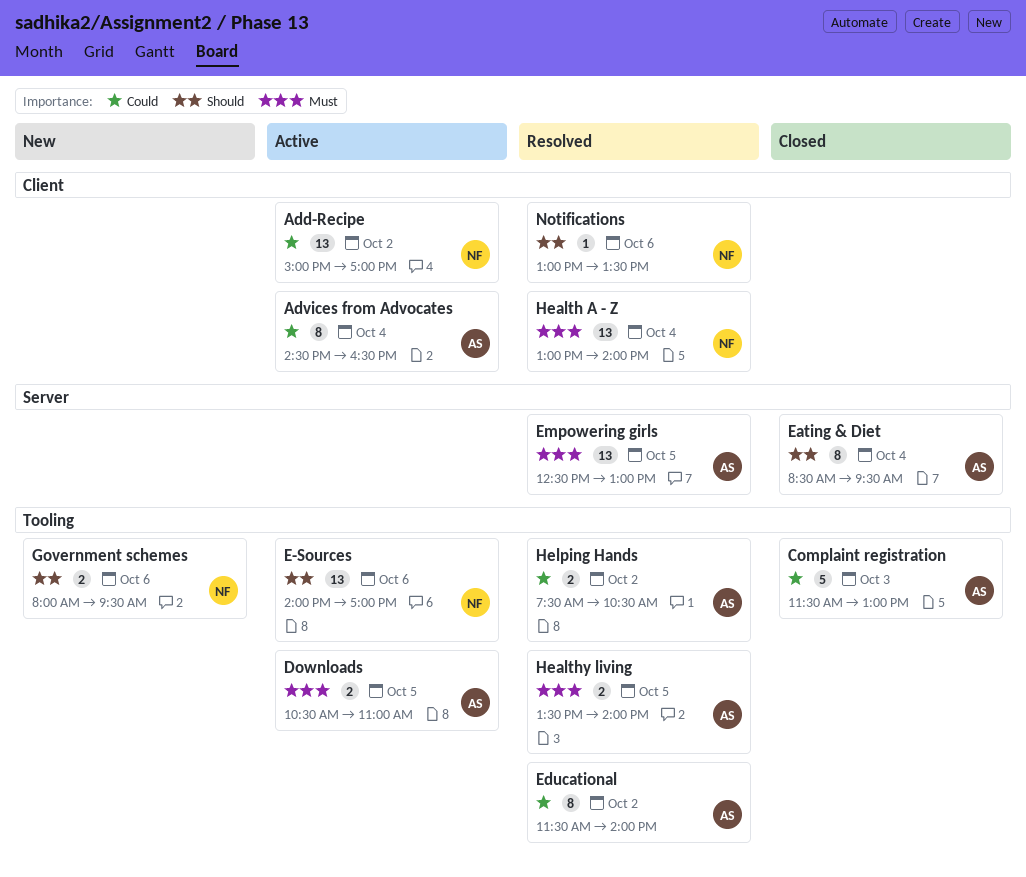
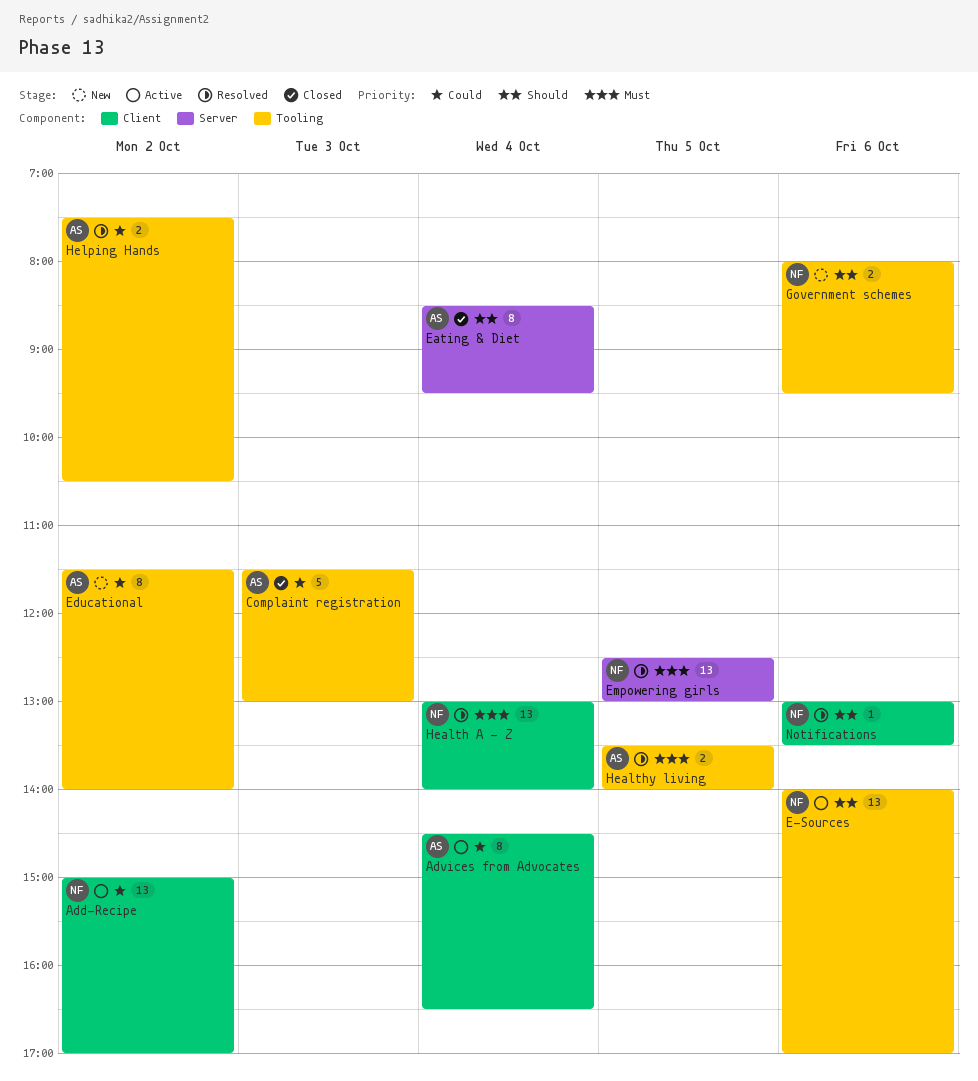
Downloads: present -> none
Educational, status: Resolved -> New
Empowering girls, owner: AS -> NF

